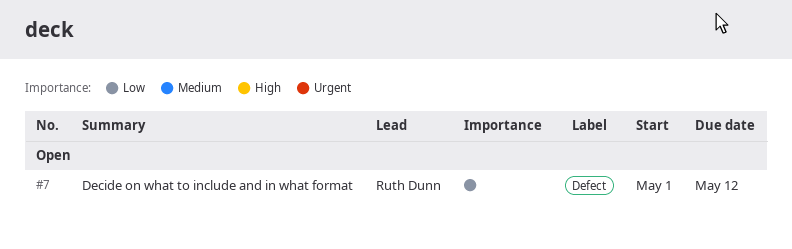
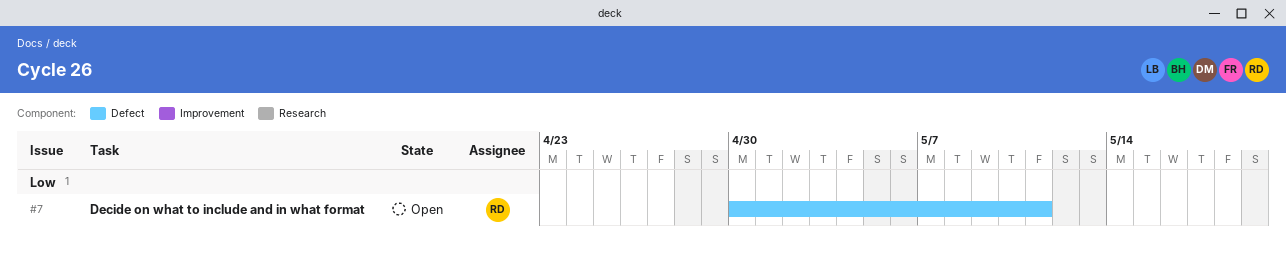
#7, start: May 1 -> Apr 30
#7, due: May 12 -> May 11

